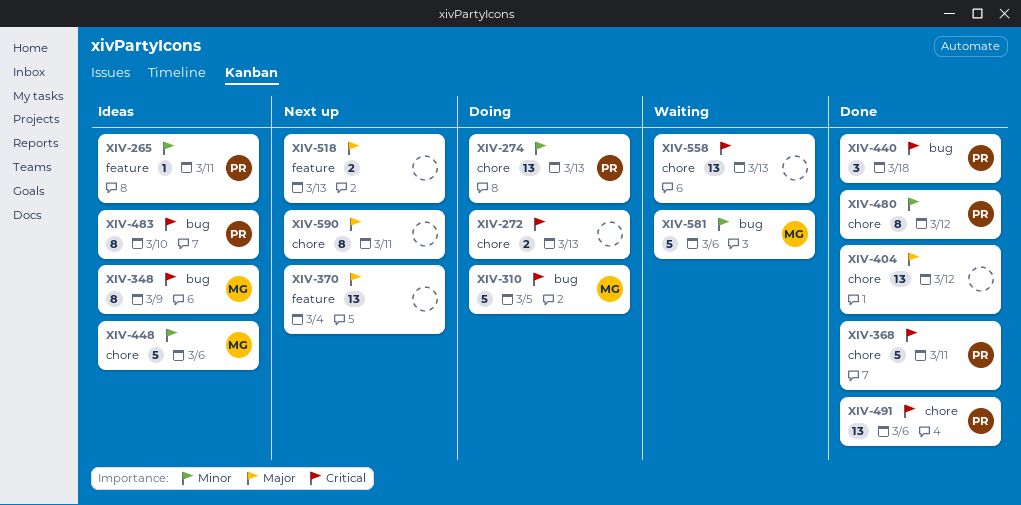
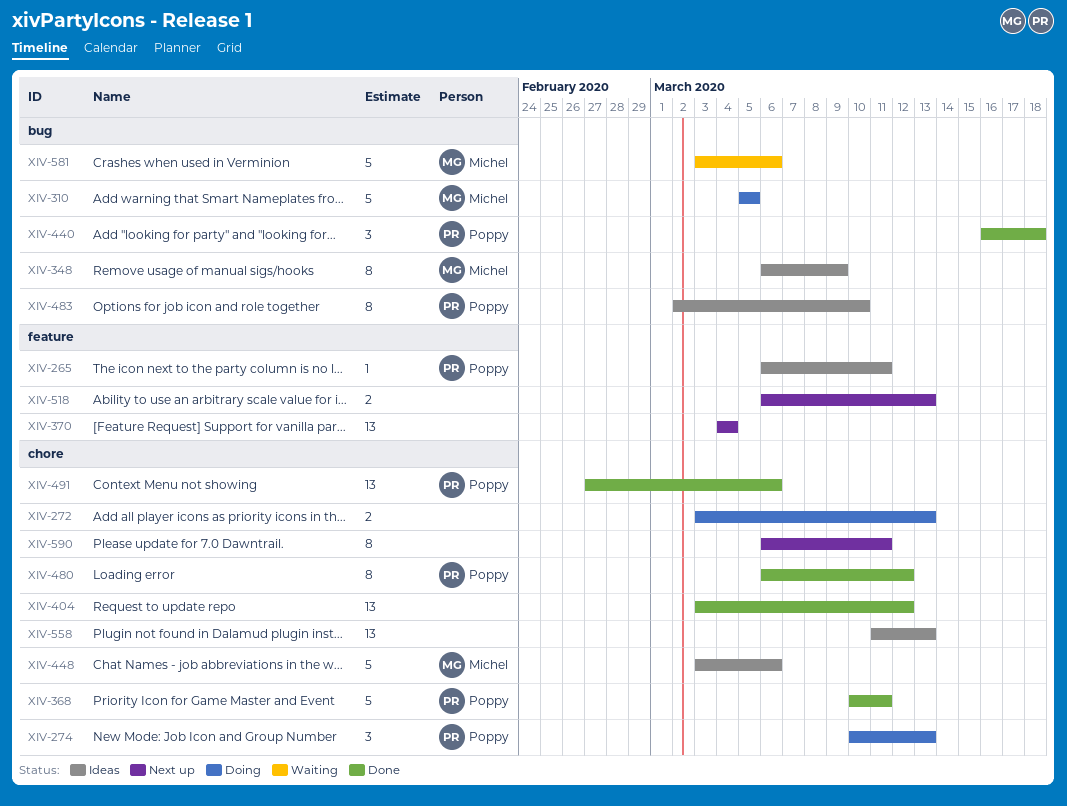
XIV-274, estimate: 13 -> 3
XIV-558, status: Waiting -> Ideas

